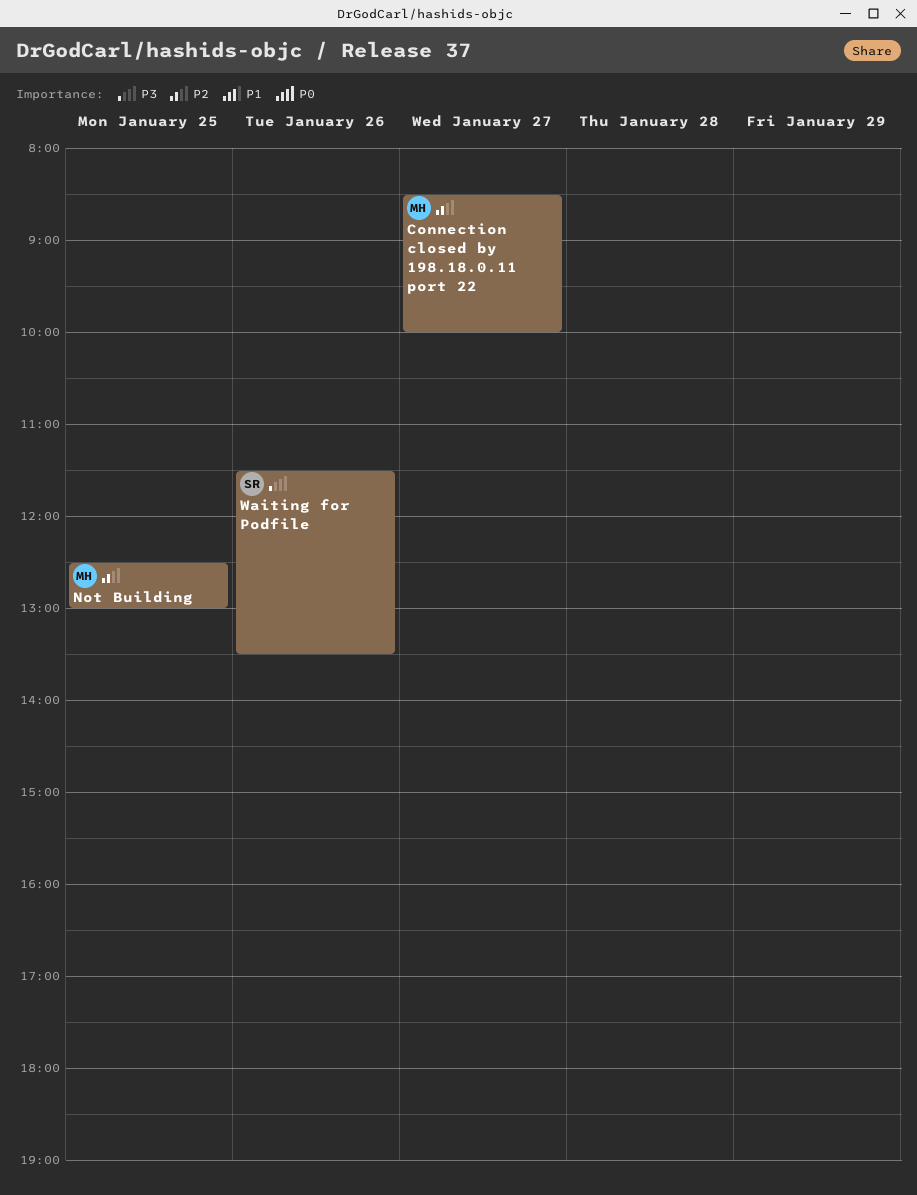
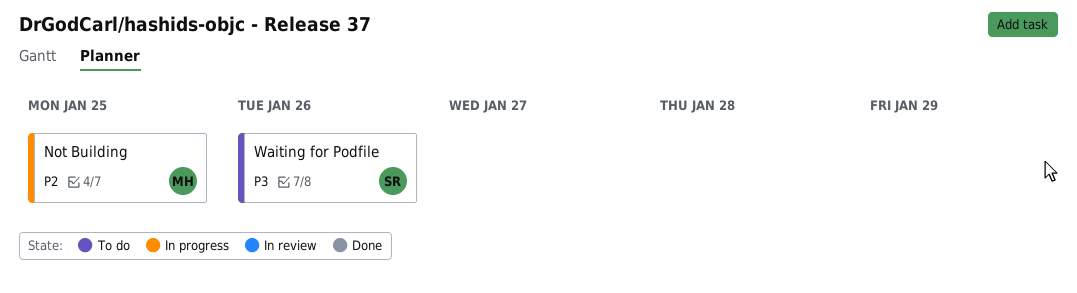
Connection closed by 198.18.0.11 port 22: present -> none

